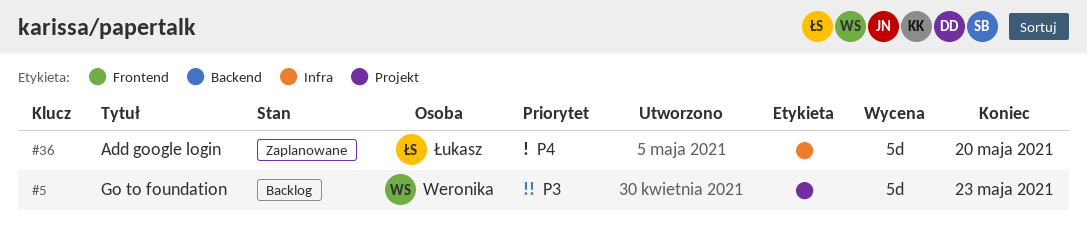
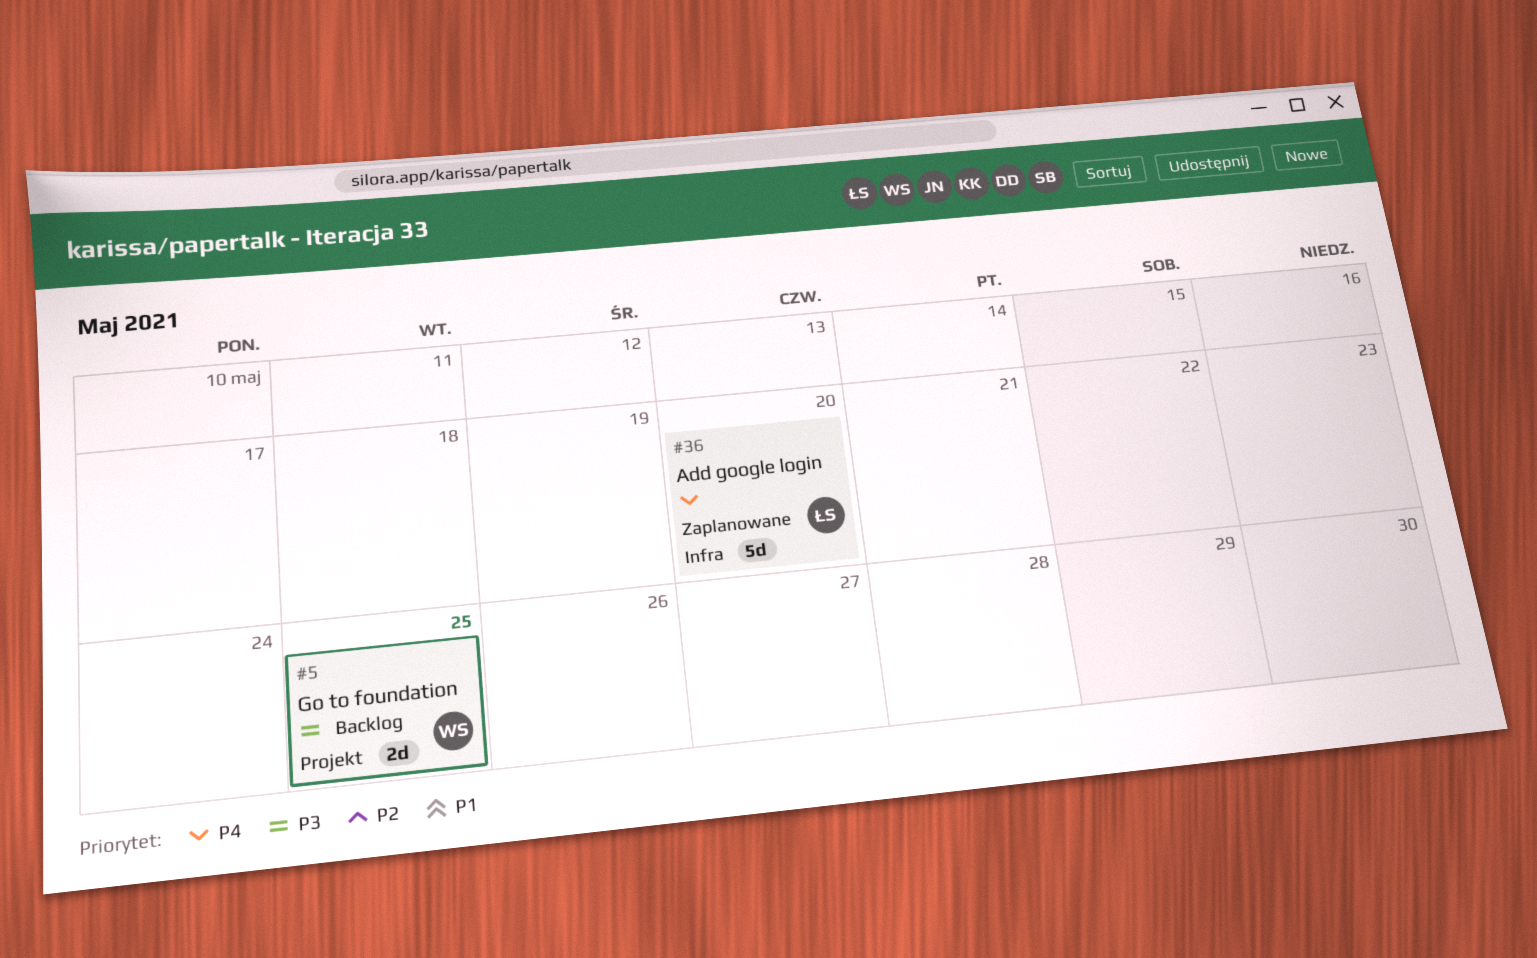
#5, estimate: 5d -> 2d
#5, due: May 23 -> May 25

